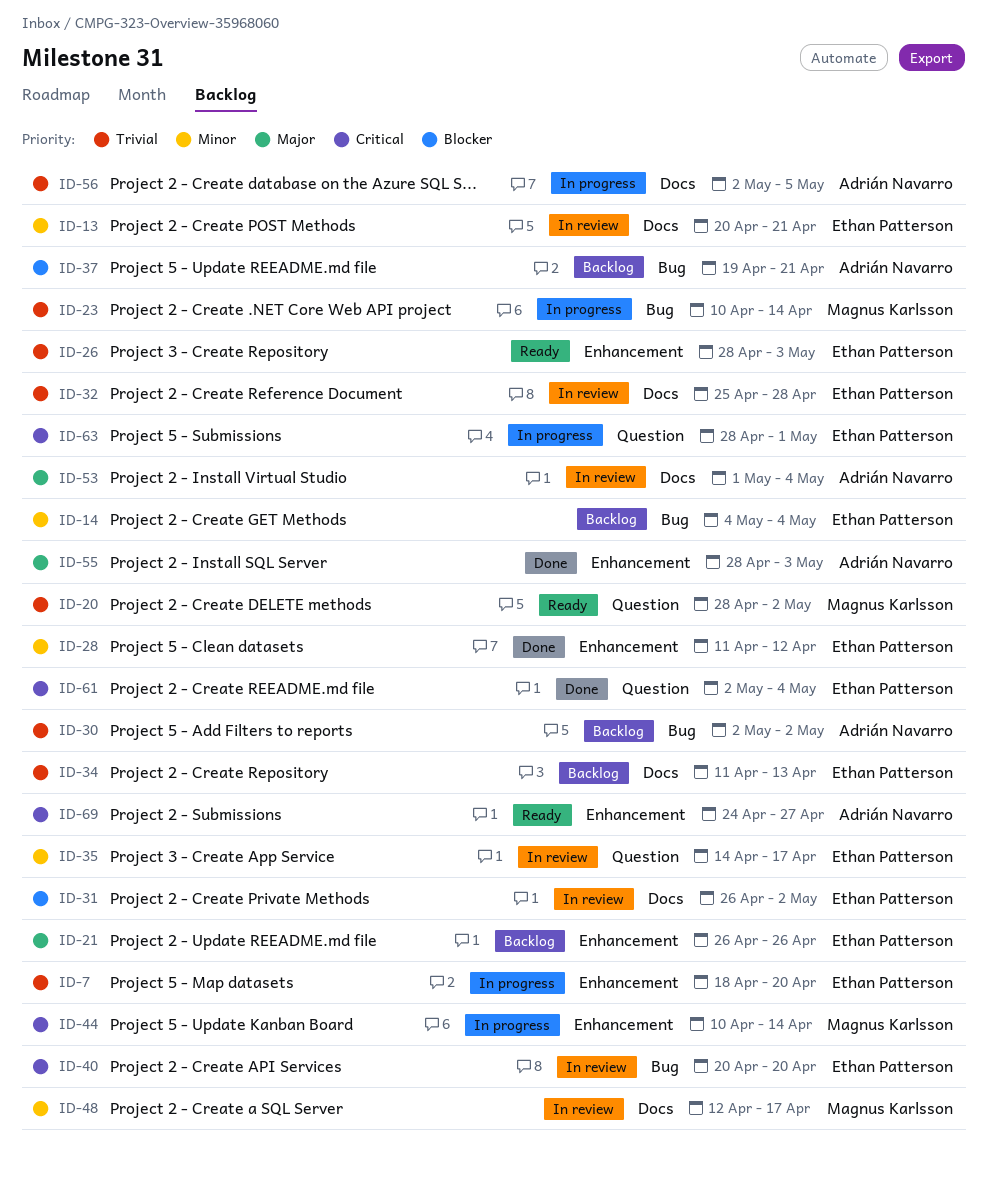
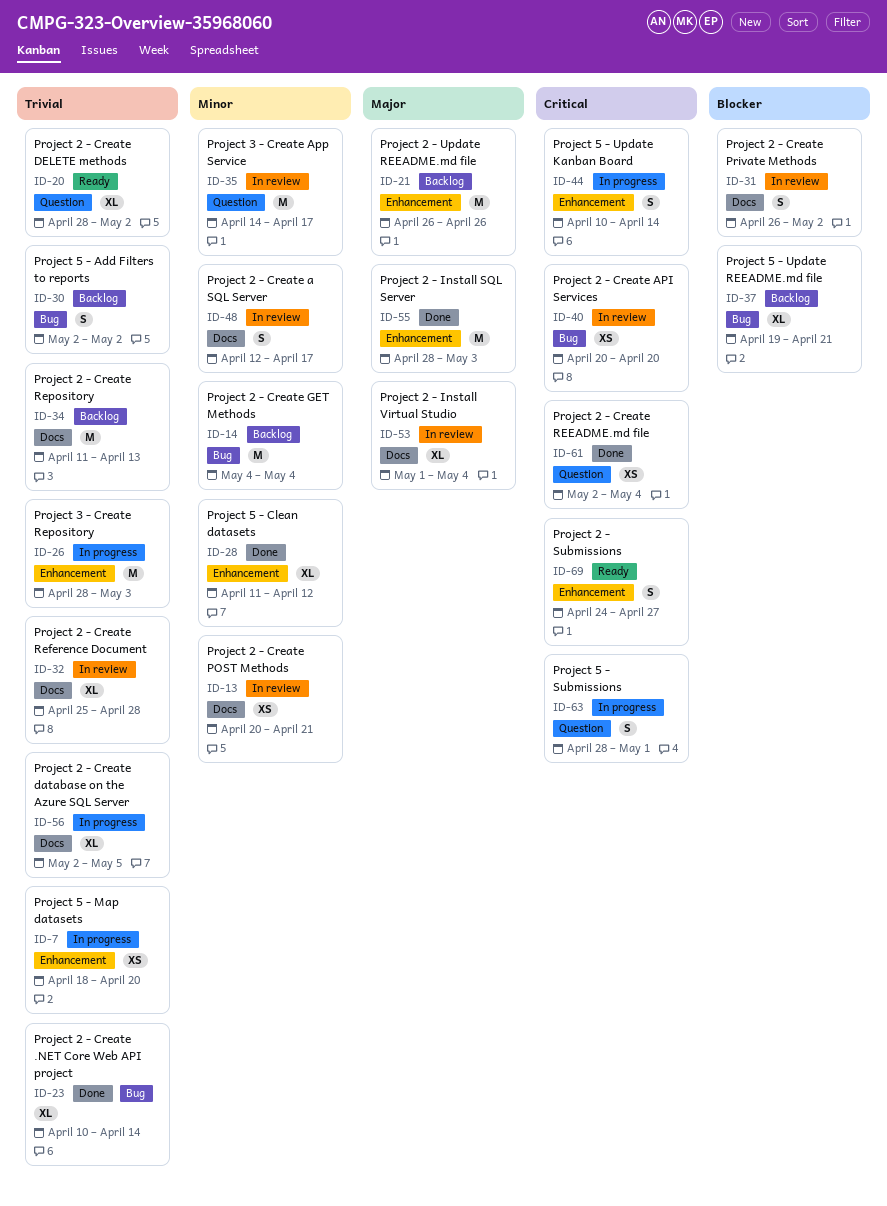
ID-23, status: In progress -> Done
ID-26, status: Ready -> In progress

